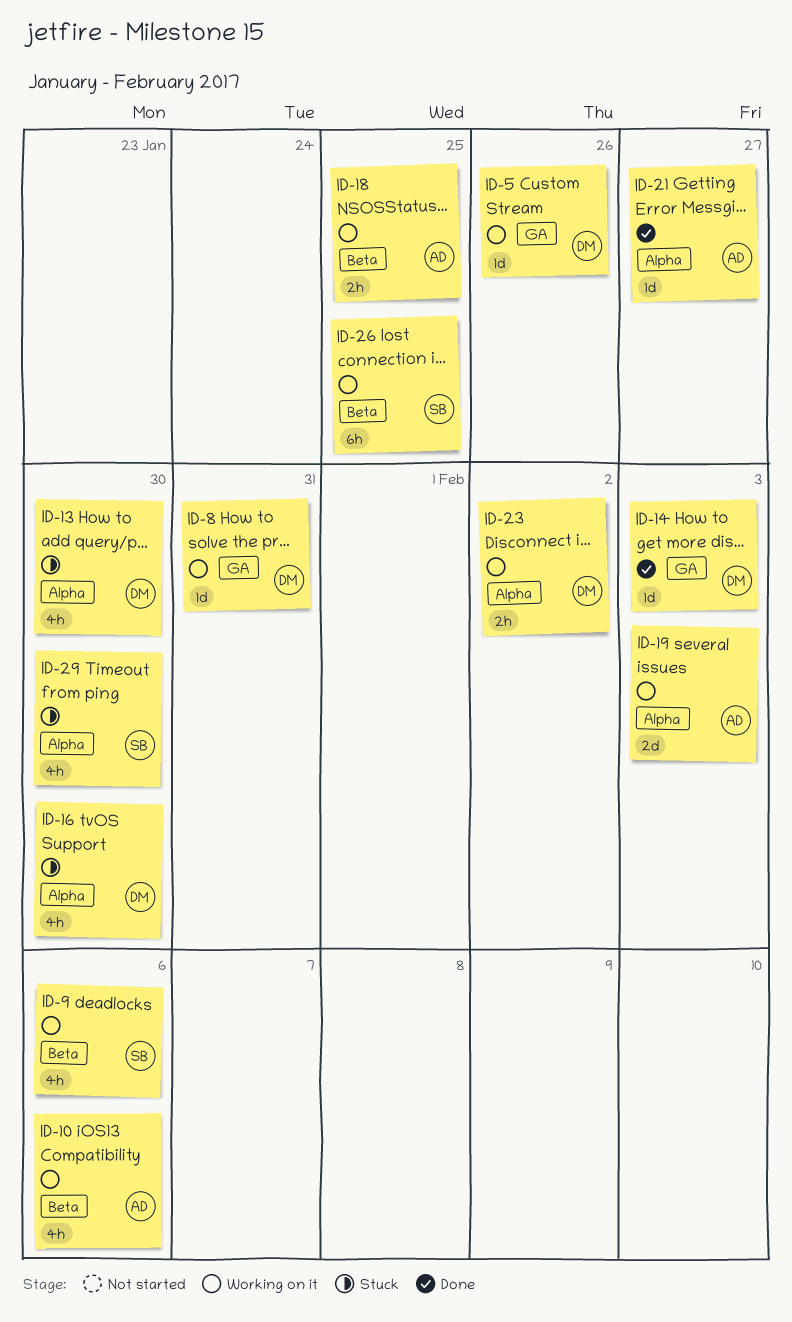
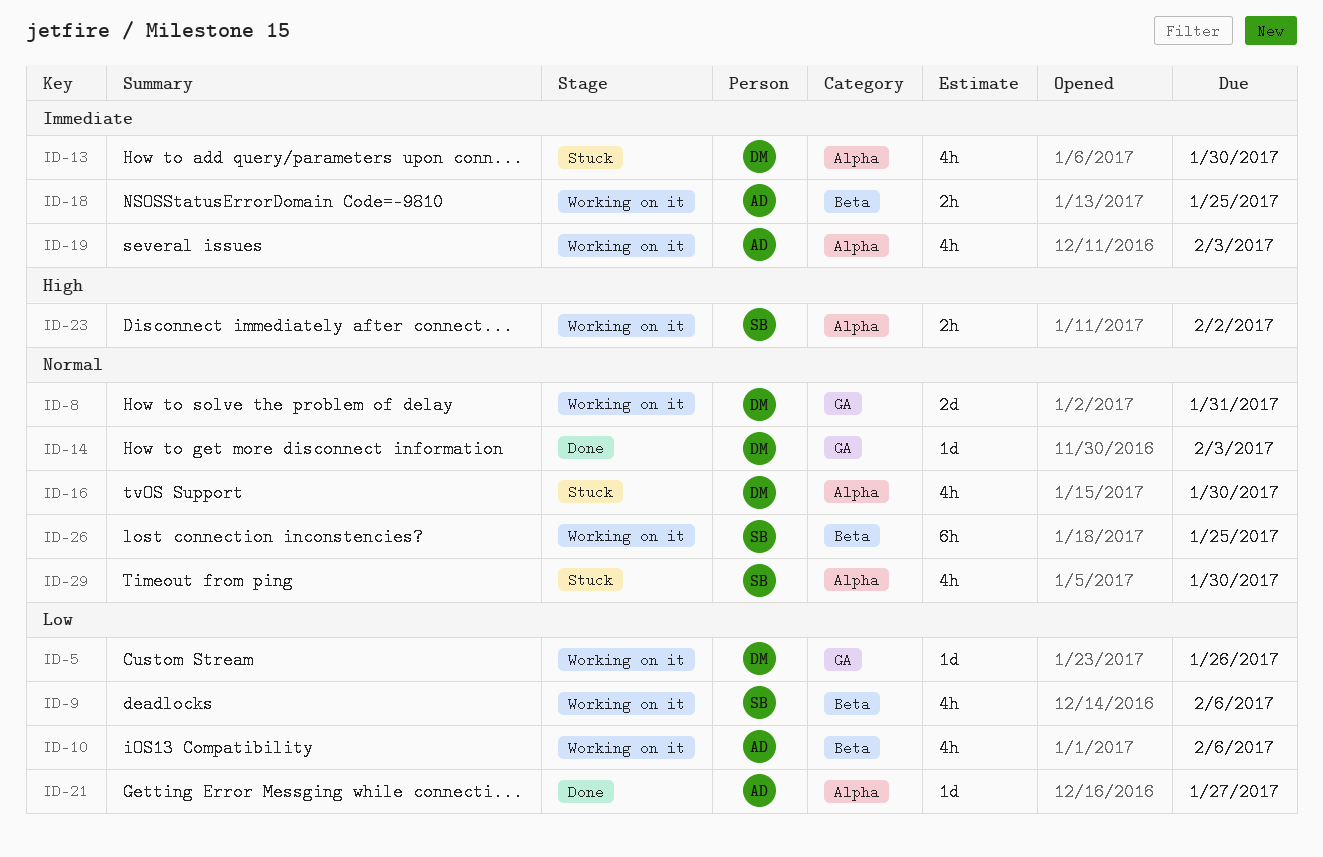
ID-8, estimate: 1d -> 2d
ID-19, estimate: 2d -> 4h
ID-23, owner: DM -> SB

